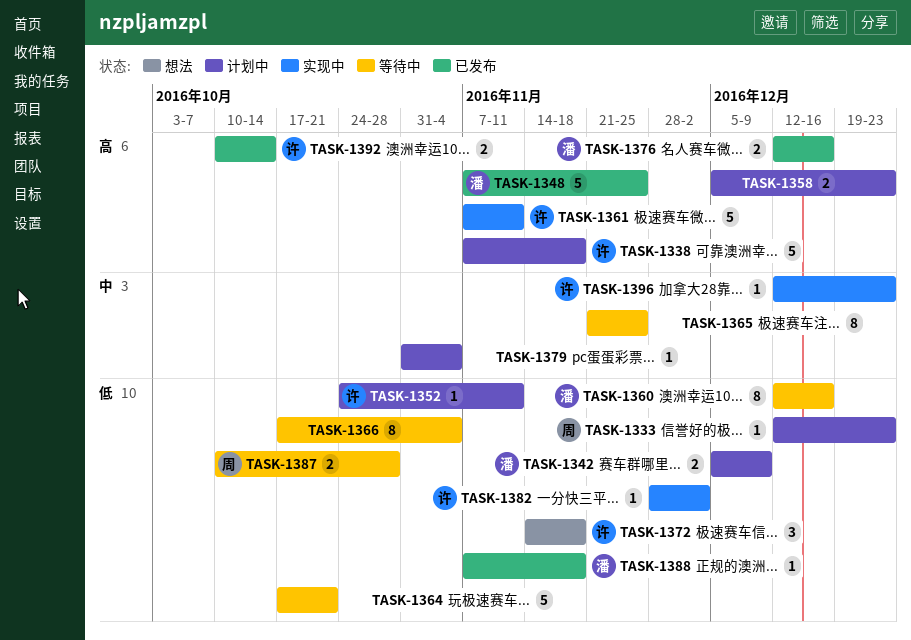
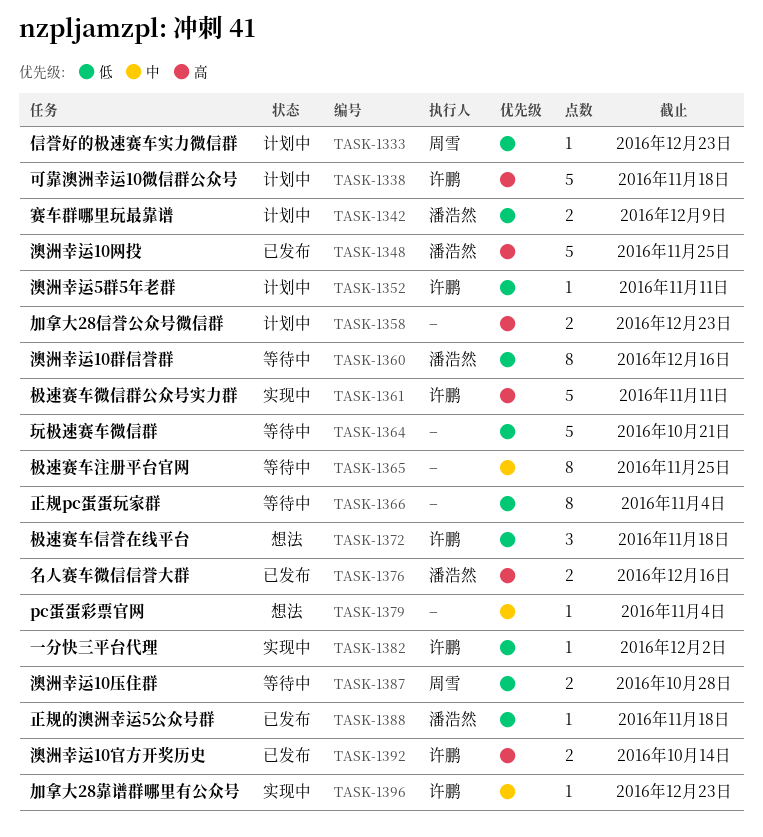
TASK-1379, status: 计划中 -> 想法

